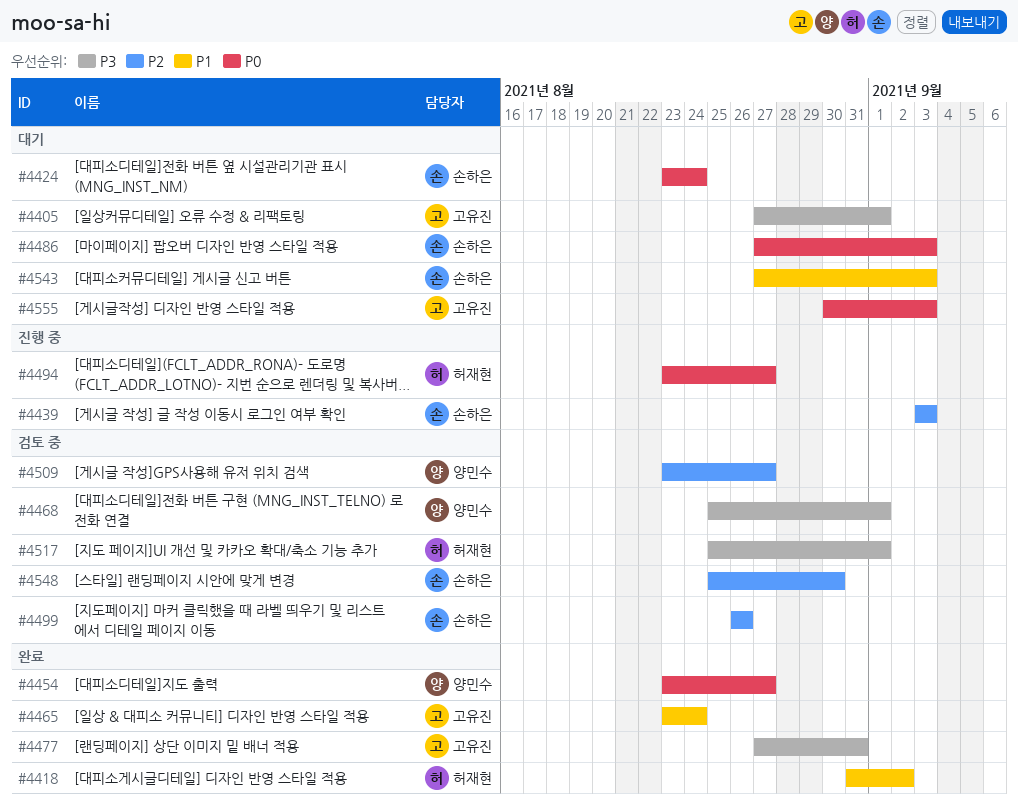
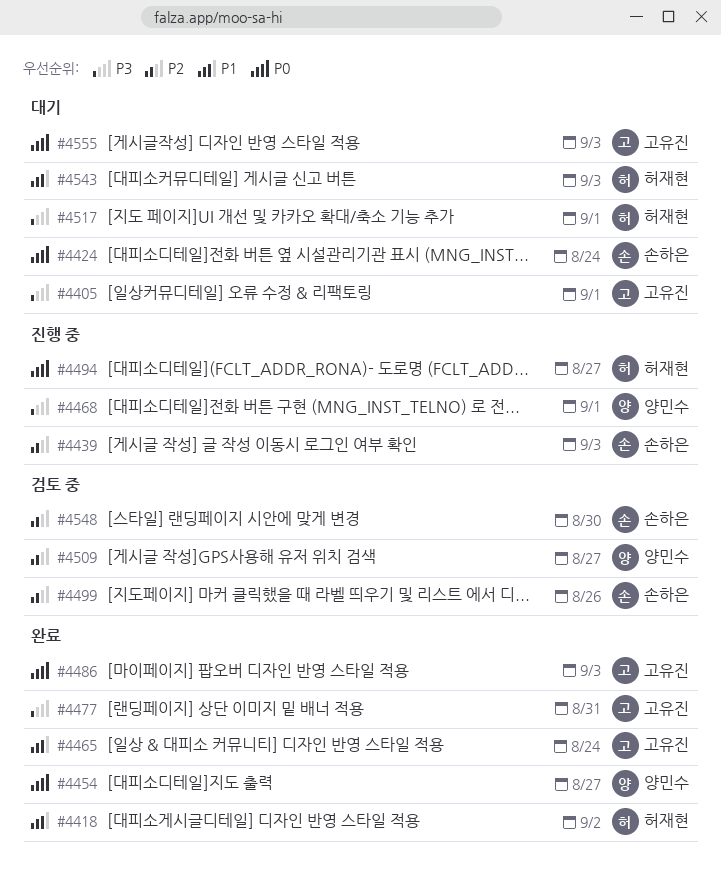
#4468, status: 검토 중 -> 진행 중
#4486, status: 대기 -> 완료
#4486, owner: 손하은 -> 고유진
#4517, status: 검토 중 -> 대기
#4543, owner: 손하은 -> 허재현

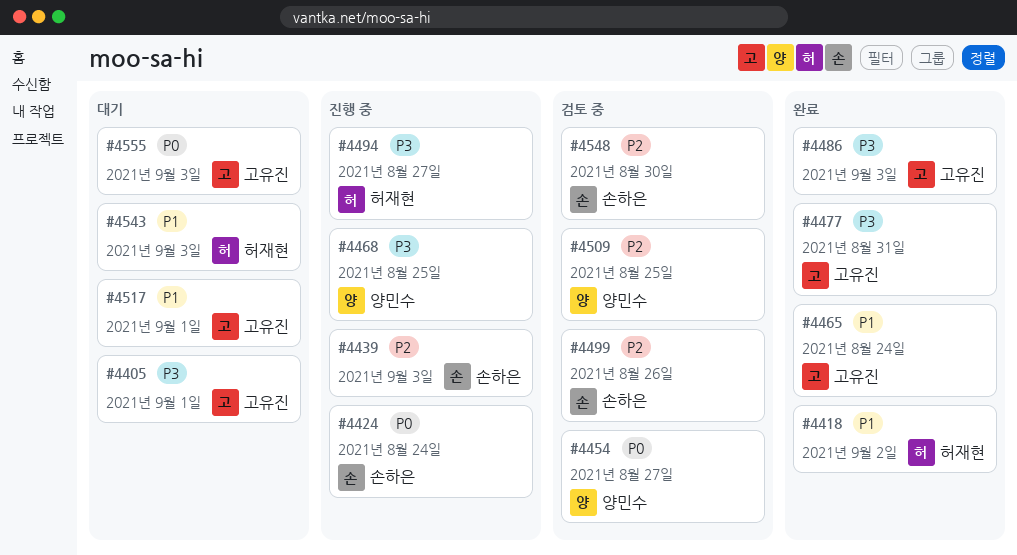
#4424, status: 대기 -> 진행 중
#4454, status: 완료 -> 검토 중
#4468, due: Sep 1 -> Aug 25
#4486, priority: P0 -> P3
#4494, priority: P0 -> P3
#4509, due: Aug 27 -> Aug 25
#4517, owner: 허재현 -> 고유진
#4517, priority: P3 -> P1

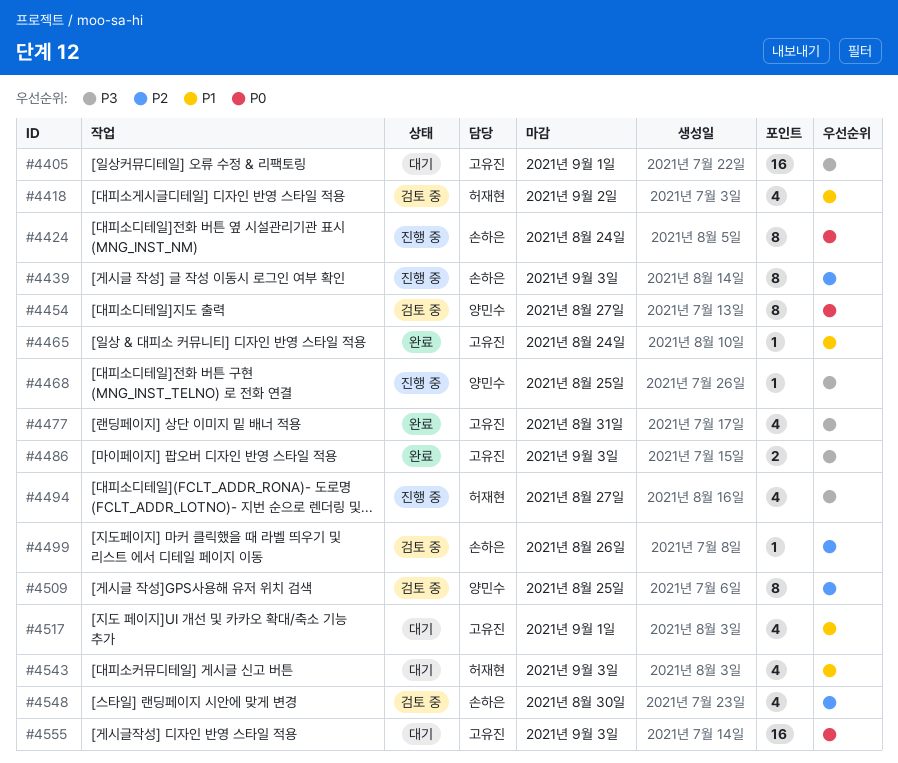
#4418, status: 완료 -> 검토 중

